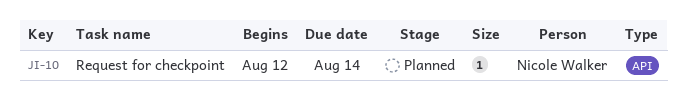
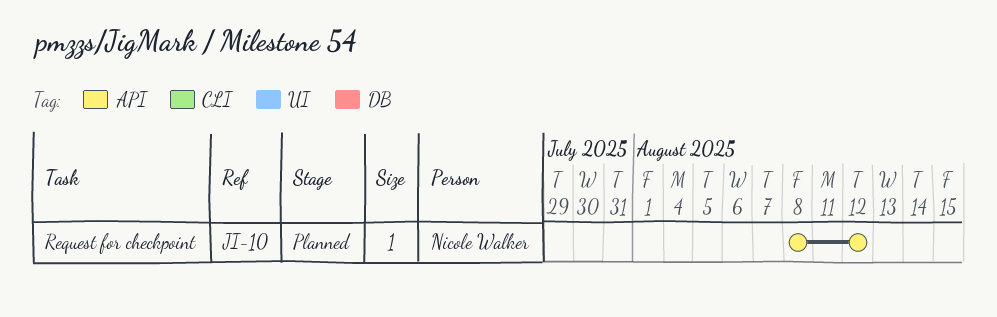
JI-10, start: Aug 12 -> Aug 8
JI-10, due: Aug 14 -> Aug 12

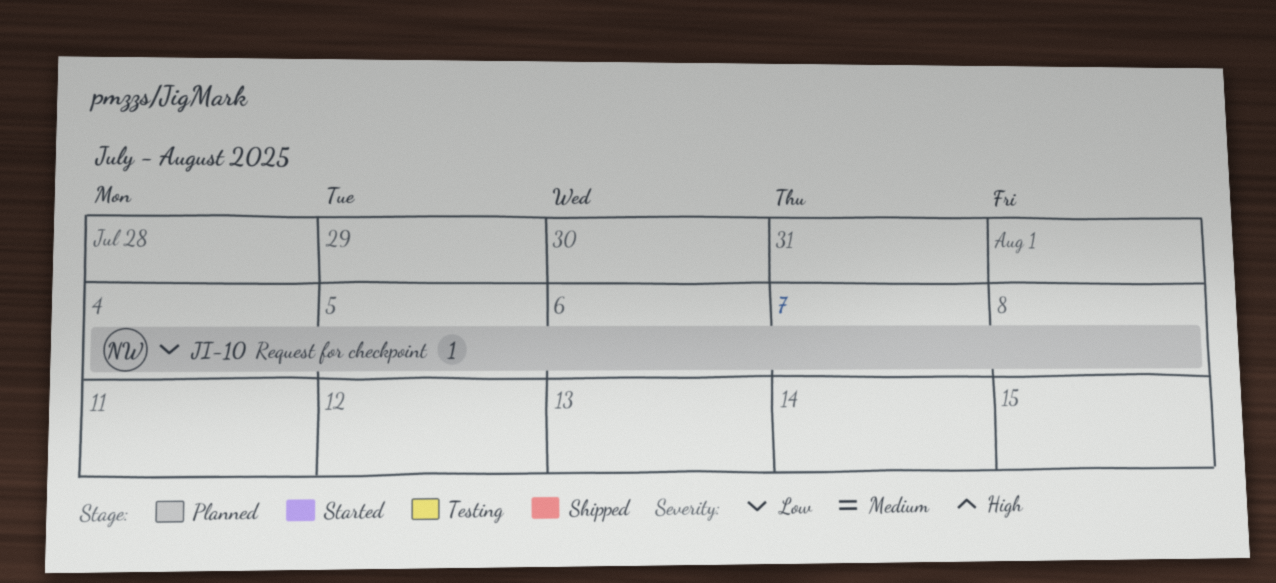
JI-10, start: Aug 8 -> Aug 4
JI-10, due: Aug 12 -> Aug 8

